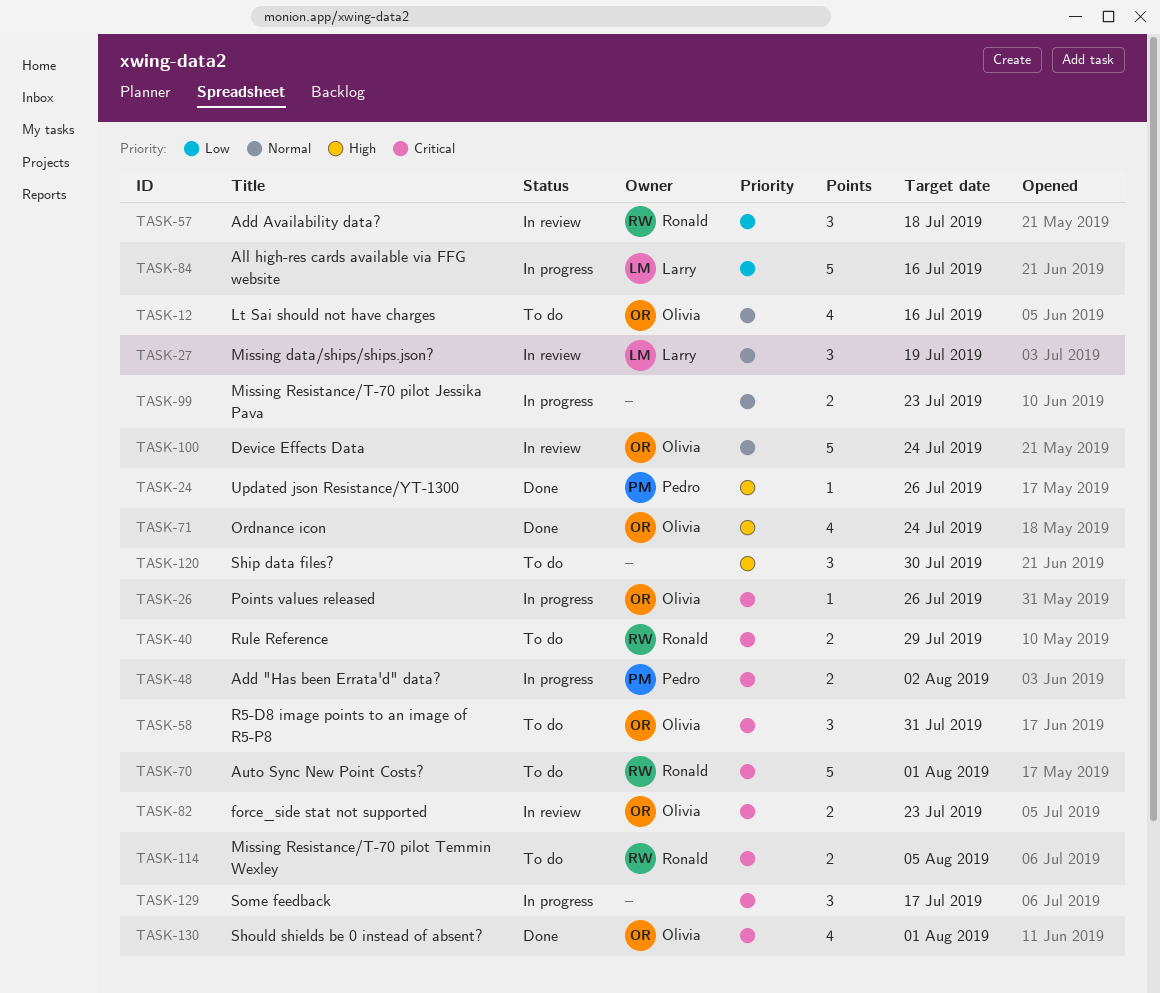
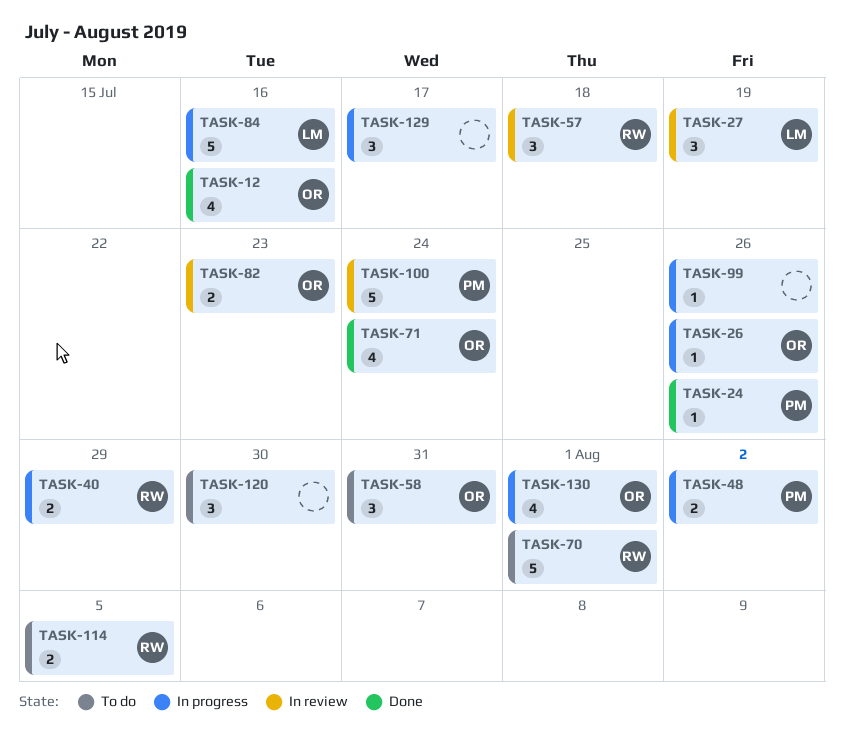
TASK-12, status: To do -> Done
TASK-40, status: To do -> In progress
TASK-99, estimate: 2 -> 1
TASK-99, due: Jul 23 -> Jul 26
TASK-100, owner: Olivia -> Pedro
TASK-130, status: Done -> In progress

